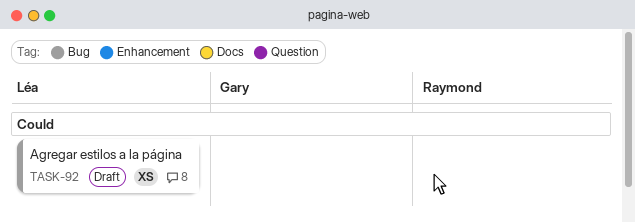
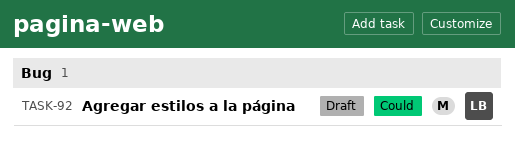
TASK-92, estimate: XS -> M

